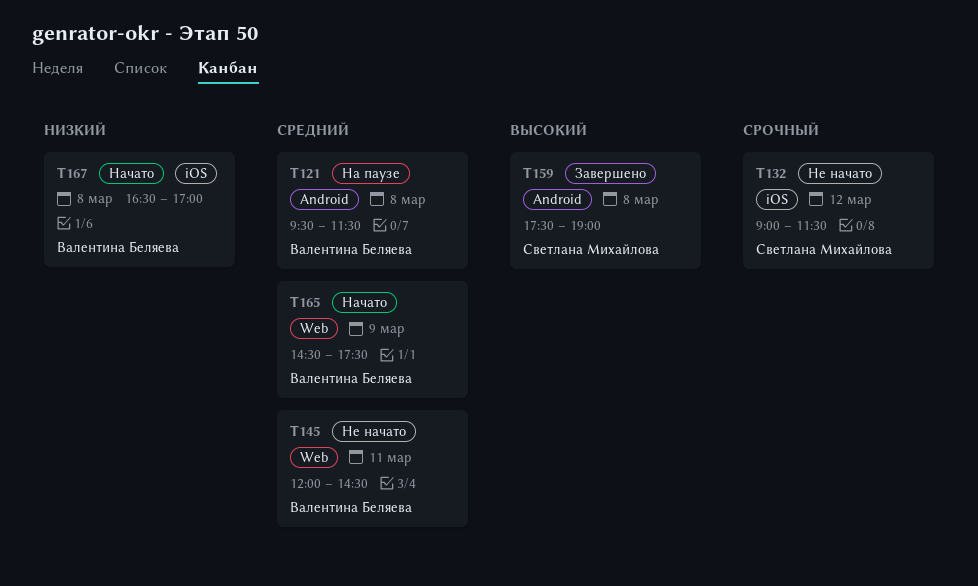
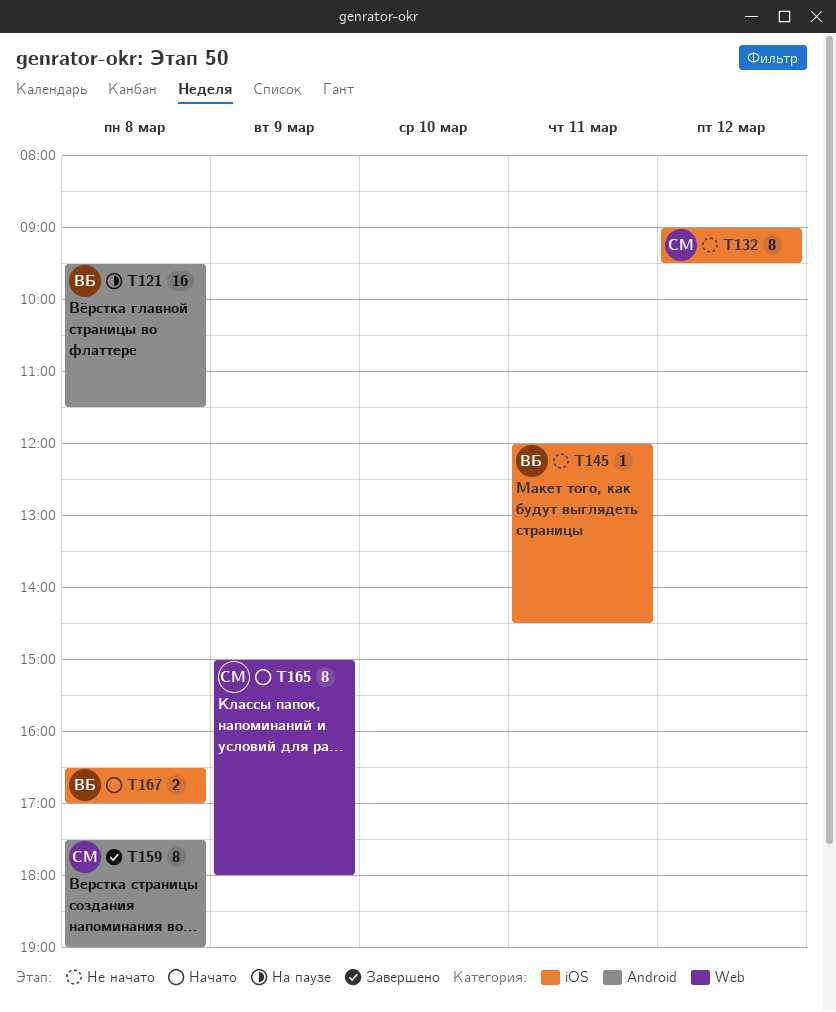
T132, ends: 11:30 -> 09:30
T145, label: Web -> iOS
T165, owner: Валентина Беляева -> Светлана Михайлова
T165, begins: 14:30 -> 15:00
T165, ends: 17:30 -> 18:00

